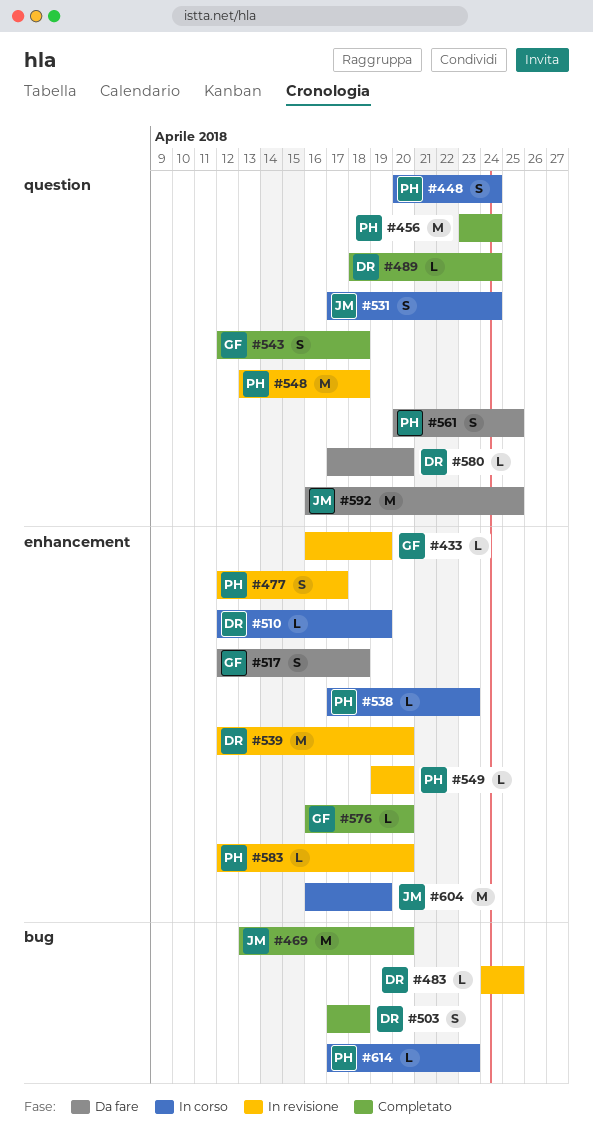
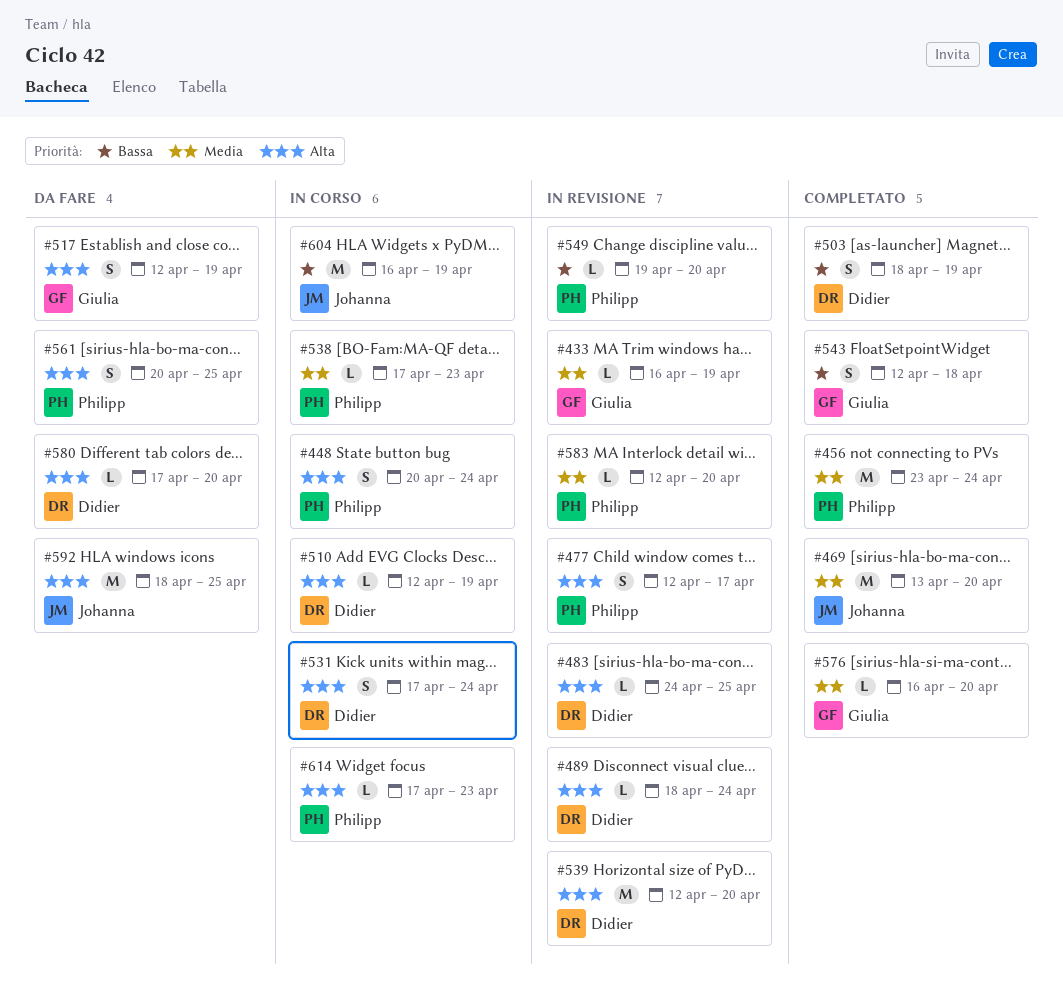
#489, status: Completato -> In revisione
#503, start: Apr 17 -> Apr 18
#503, due: Apr 18 -> Apr 19
#517, due: Apr 18 -> Apr 19
#531, owner: Johanna -> Didier
#548: present -> none
#592, start: Apr 16 -> Apr 18

